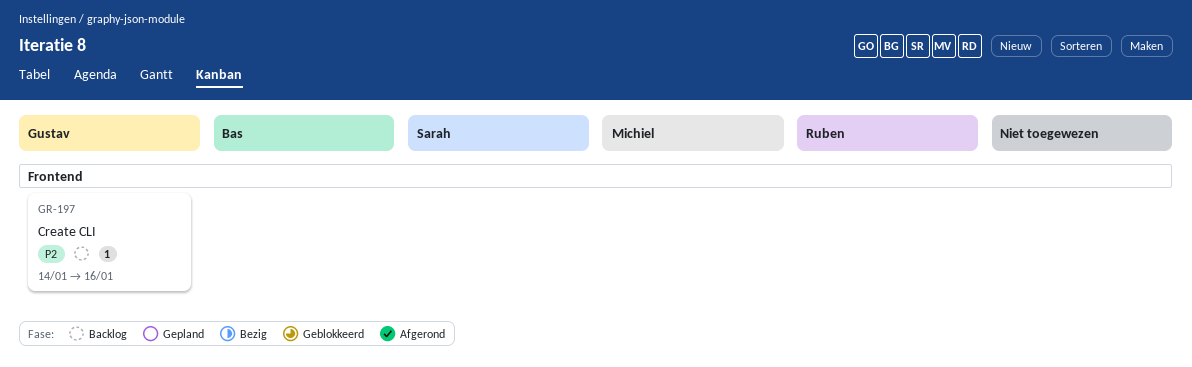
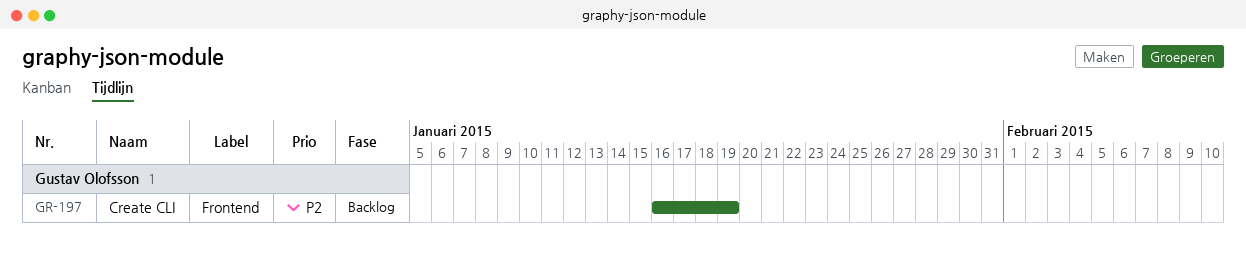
GR-197, start: Jan 14 -> Jan 16
GR-197, due: Jan 16 -> Jan 19

